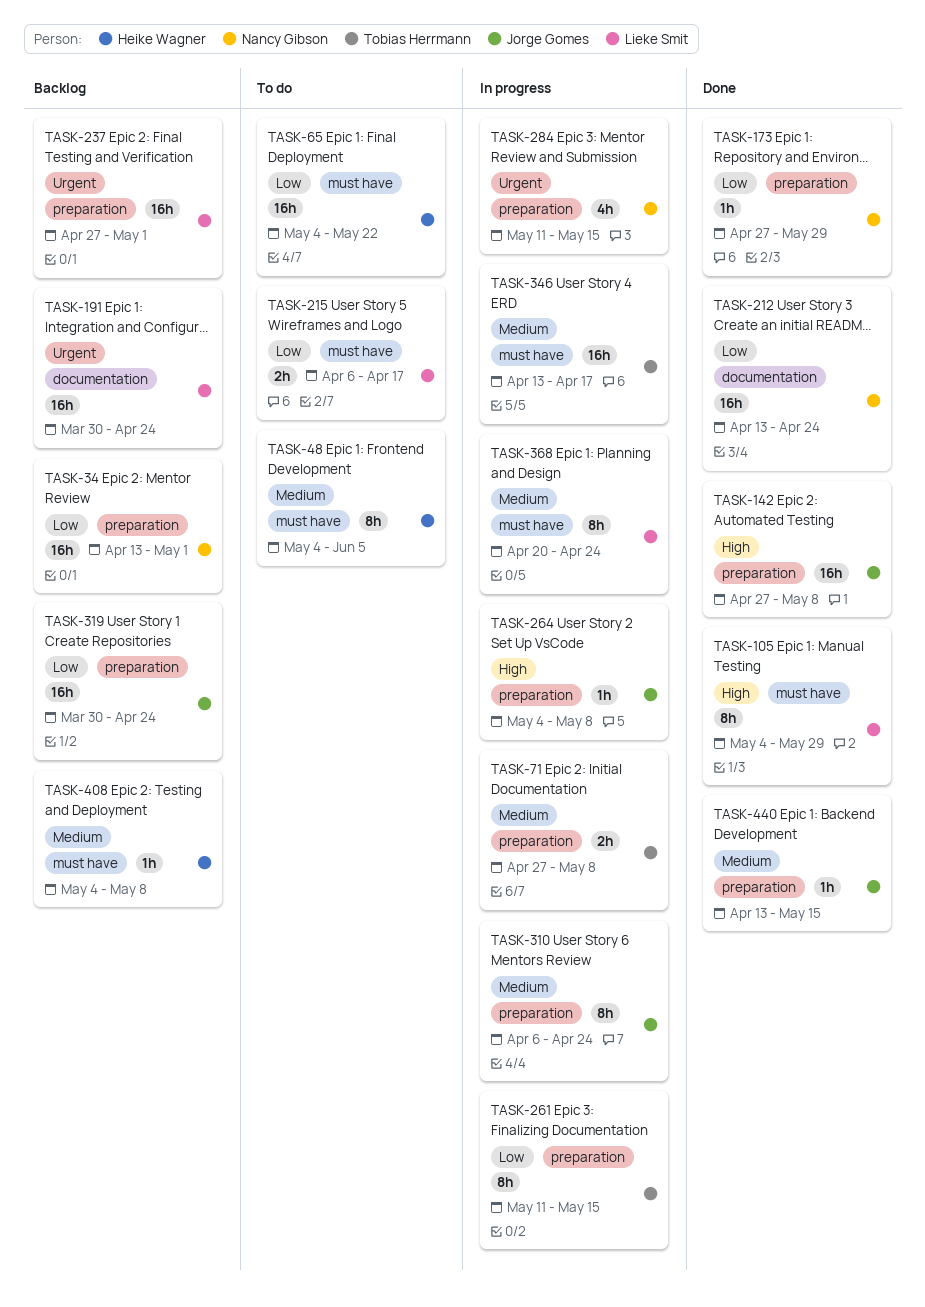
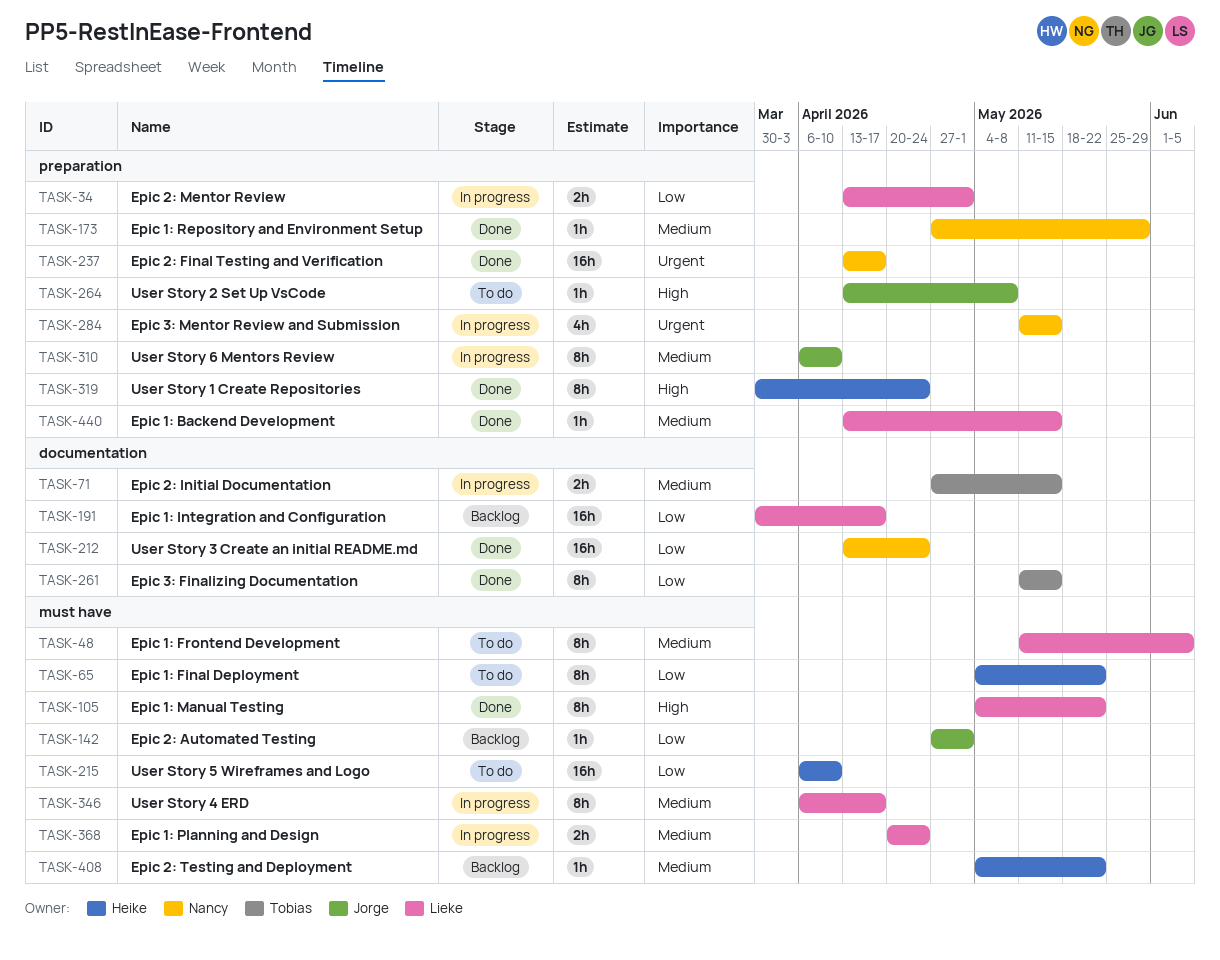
TASK-34, status: Backlog -> In progress
TASK-34, owner: Nancy Gibson -> Lieke Smit
TASK-34, estimate: 16h -> 2h
TASK-48, owner: Heike Wagner -> Lieke Smit
TASK-48, start: May 4 -> May 11
TASK-65, estimate: 16h -> 8h
TASK-71, label: preparation -> documentation
TASK-71, due: May 8 -> May 15
TASK-105, due: May 29 -> May 22
TASK-142, status: Done -> Backlog
TASK-142, priority: High -> Low
TASK-142, label: preparation -> must have
TASK-142, estimate: 16h -> 1h
TASK-142, due: May 8 -> May 1
TASK-173, priority: Low -> Medium
TASK-191, priority: Urgent -> Low
TASK-191, due: Apr 24 -> Apr 17
TASK-215, owner: Lieke Smit -> Heike Wagner
TASK-215, estimate: 2h -> 16h
TASK-215, due: Apr 17 -> Apr 10
TASK-237, status: Backlog -> Done
TASK-237, owner: Lieke Smit -> Nancy Gibson
TASK-237, start: Apr 27 -> Apr 13
TASK-237, due: May 1 -> Apr 17
TASK-261, status: In progress -> Done
TASK-261, label: preparation -> documentation
TASK-264, status: In progress -> To do
TASK-264, start: May 4 -> Apr 13
TASK-310, due: Apr 24 -> Apr 10
TASK-319, status: Backlog -> Done
TASK-319, owner: Jorge Gomes -> Heike Wagner
TASK-319, priority: Low -> High
TASK-319, estimate: 16h -> 8h
TASK-346, owner: Tobias Herrmann -> Lieke Smit
TASK-346, estimate: 16h -> 8h
TASK-346, start: Apr 13 -> Apr 6
TASK-368, estimate: 8h -> 2h
TASK-408, due: May 8 -> May 22
TASK-440, owner: Jorge Gomes -> Lieke Smit

